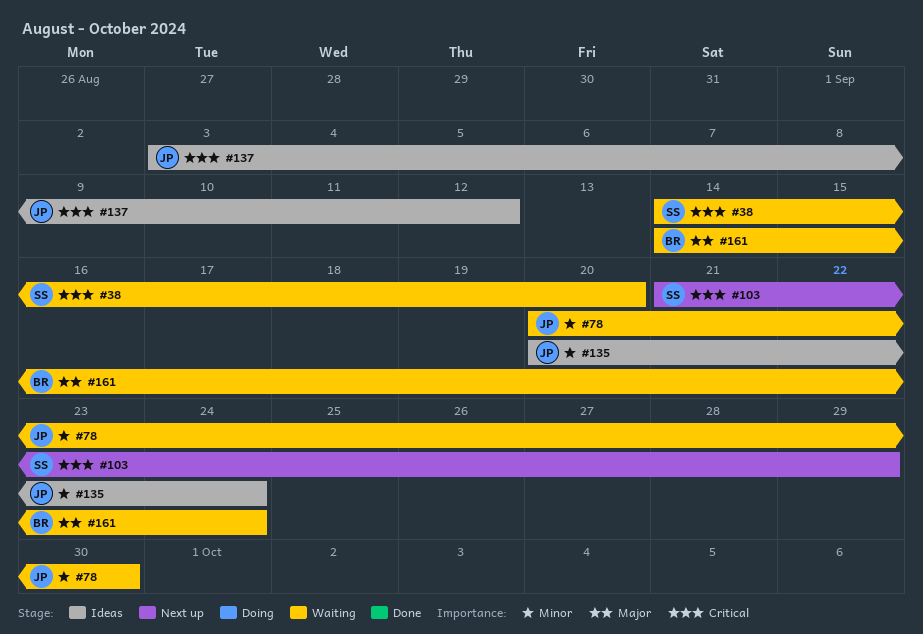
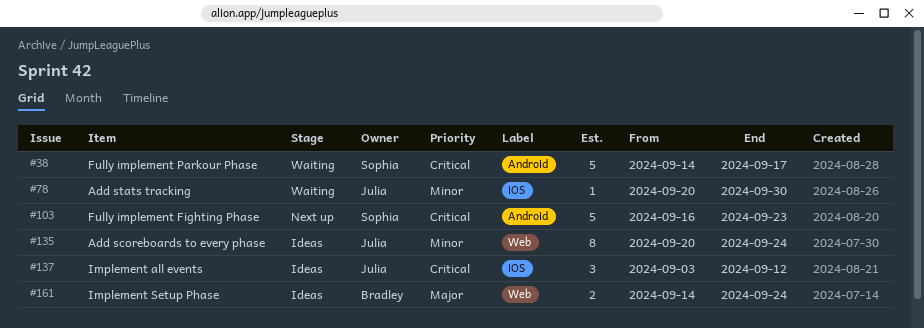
#38, due: Sep 20 -> Sep 17
#103, start: Sep 21 -> Sep 16
#103, due: Sep 29 -> Sep 23
#161, status: Waiting -> Ideas

